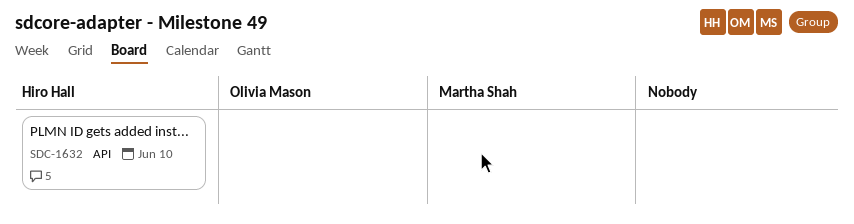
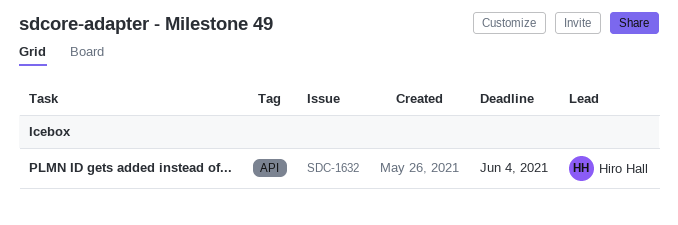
SDC-1632, due: Jun 10 -> Jun 4

